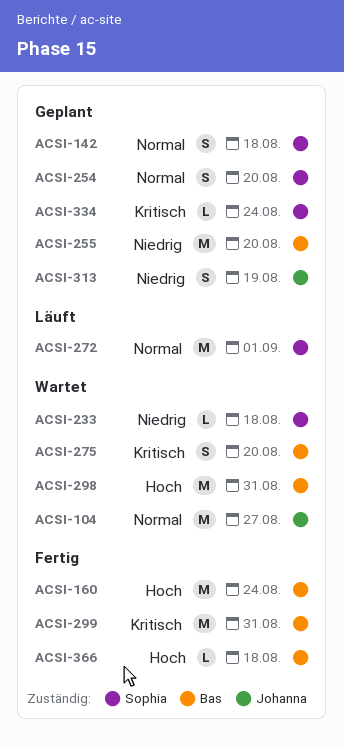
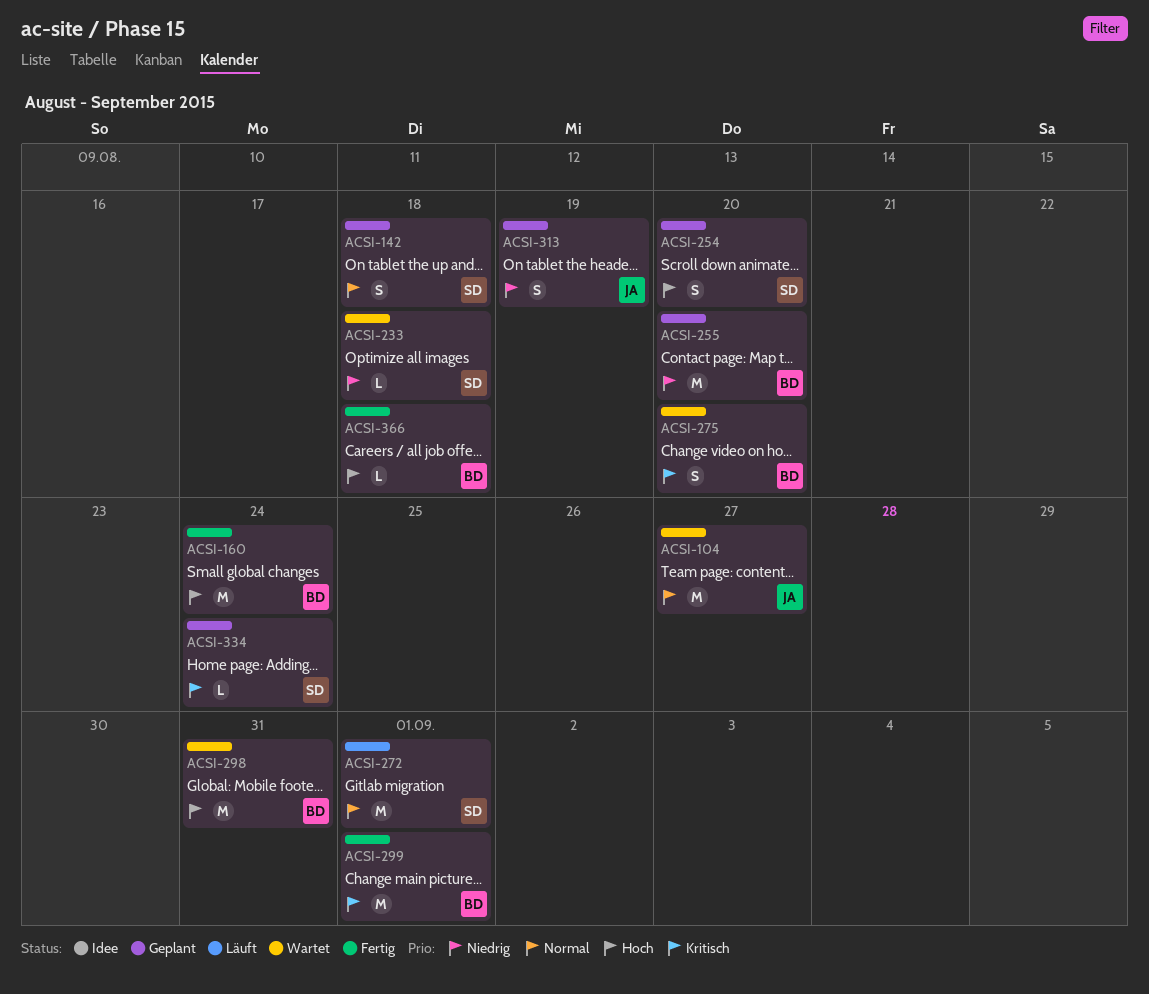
ACSI-254, priority: Normal -> Hoch
ACSI-299, due: Aug 31 -> Sep 1

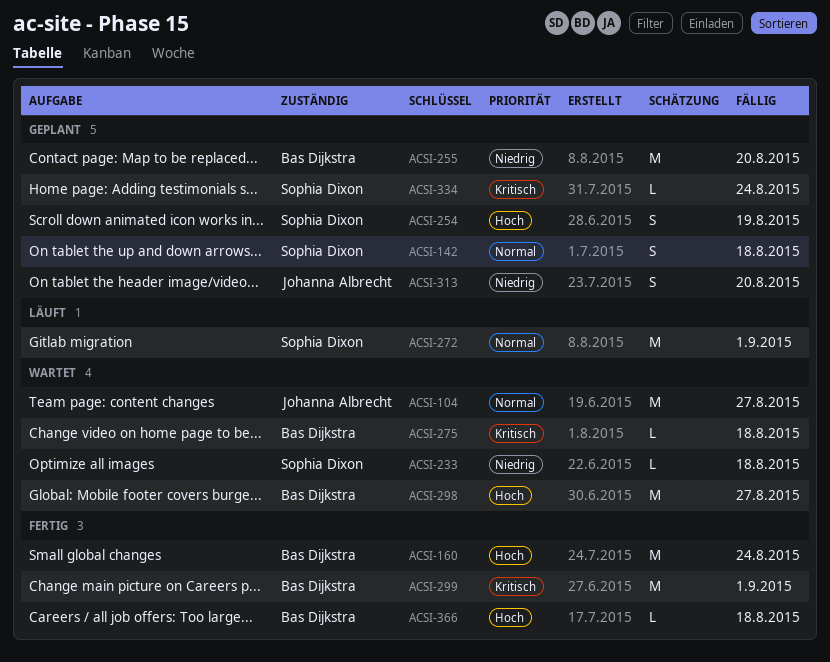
ACSI-254, due: Aug 20 -> Aug 19
ACSI-275, estimate: S -> L
ACSI-275, due: Aug 20 -> Aug 18
ACSI-298, due: Aug 31 -> Aug 27
ACSI-313, due: Aug 19 -> Aug 20

